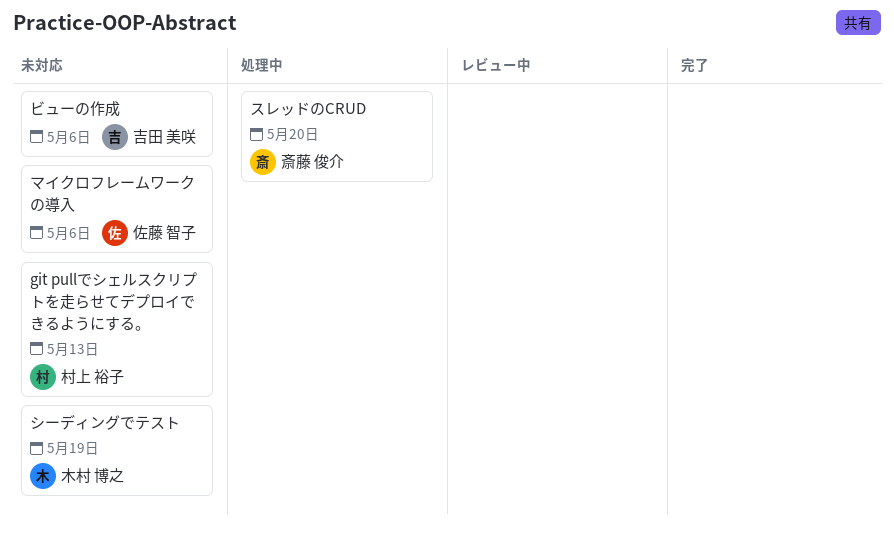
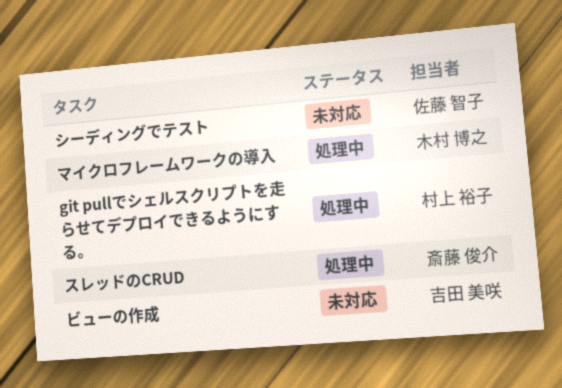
git pullでシェルスクリプトを走らせてデプロイできるようにする。, status: 未対応 -> 処理中
シーディングでテスト, owner: 木村 博之 -> 佐藤 智子
マイクロフレームワークの導入, status: 未対応 -> 処理中
マイクロフレームワークの導入, owner: 佐藤 智子 -> 木村 博之

